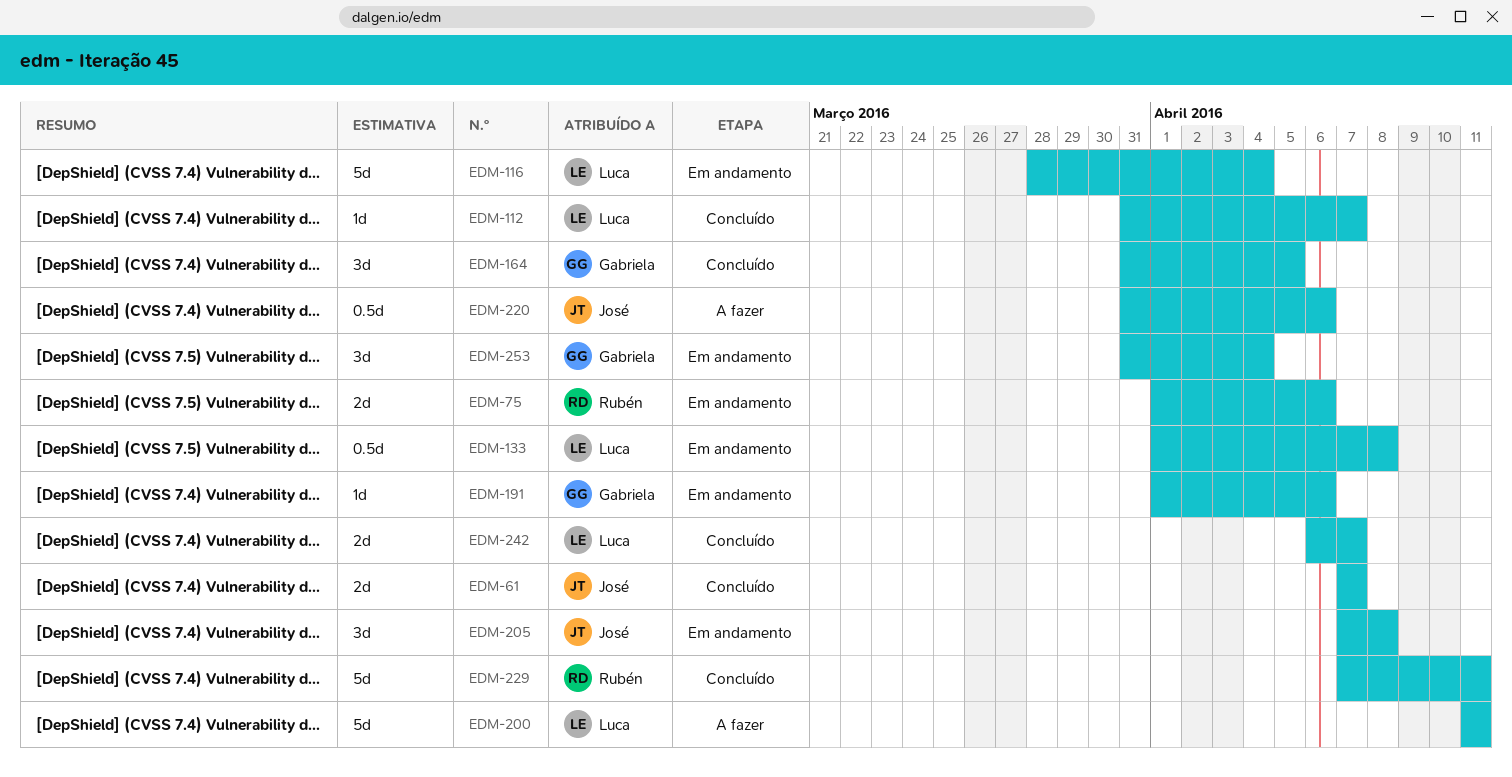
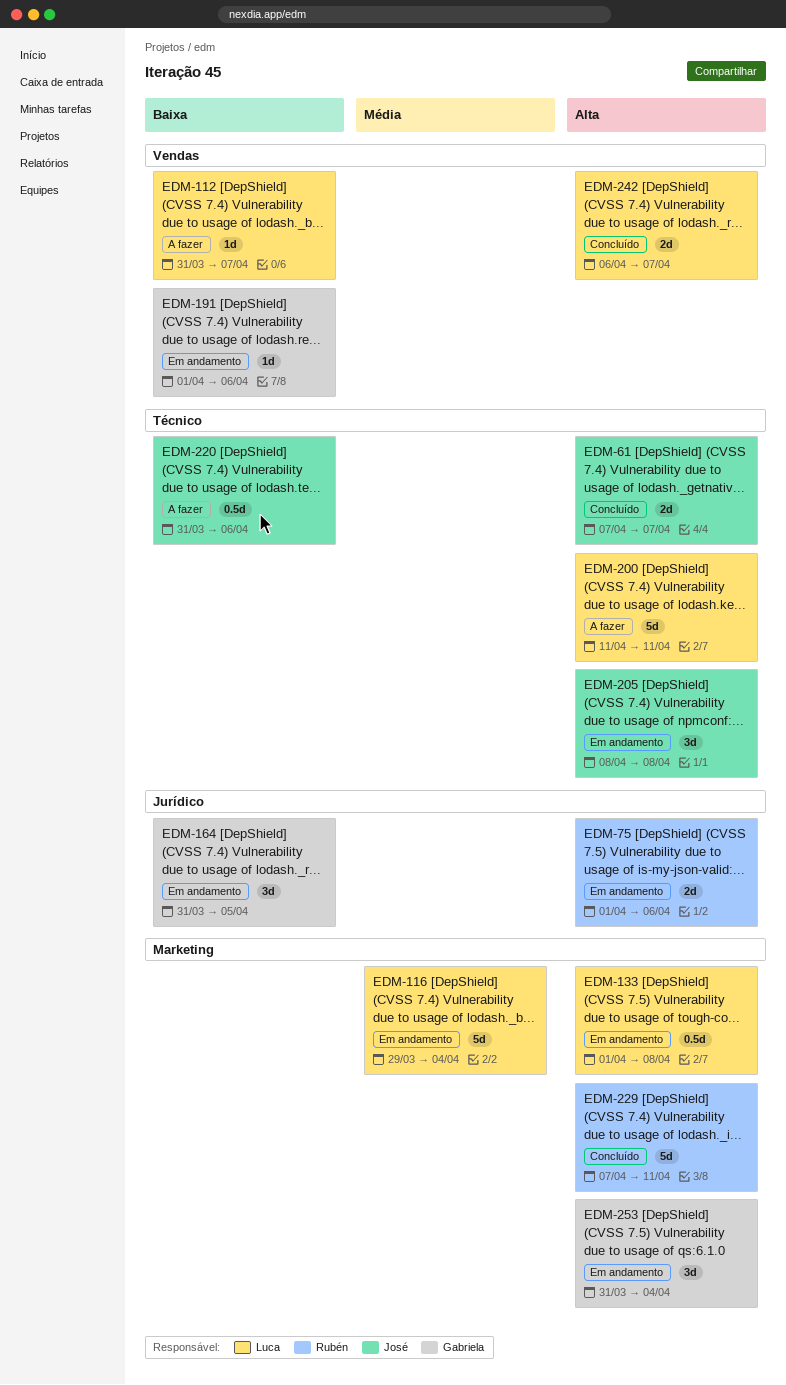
EDM-112, status: Concluído -> A fazer
EDM-116, start: Mar 28 -> Mar 29
EDM-164, status: Concluído -> Em andamento
EDM-205, start: Apr 7 -> Apr 8

